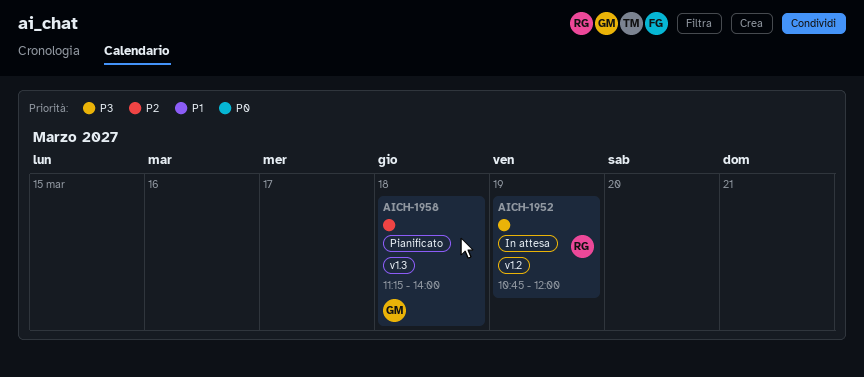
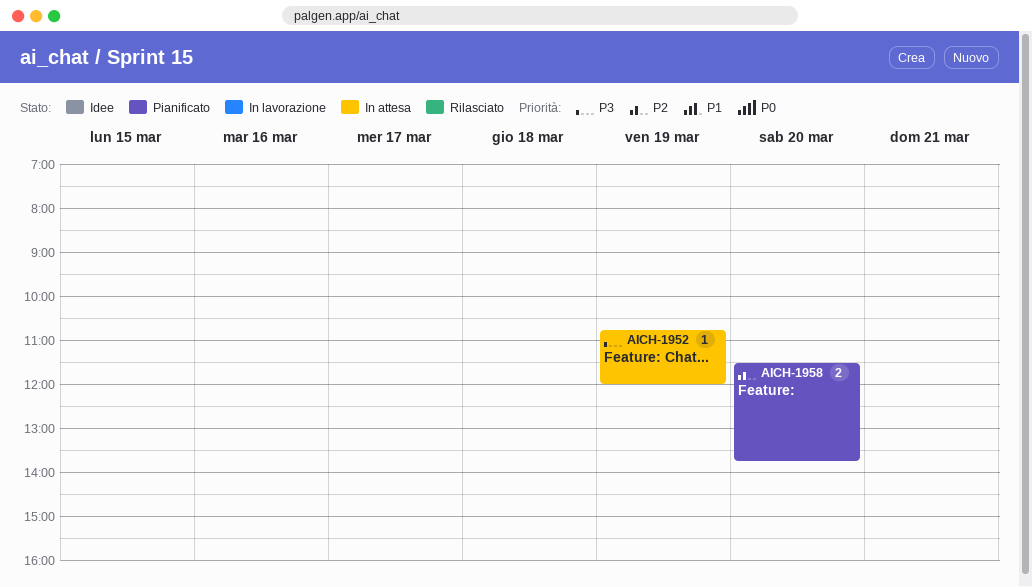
AICH-1958, day: Mar 18 -> Mar 20
AICH-1958, begins: 11:15 -> 11:30
AICH-1958, ends: 14:00 -> 13:45

